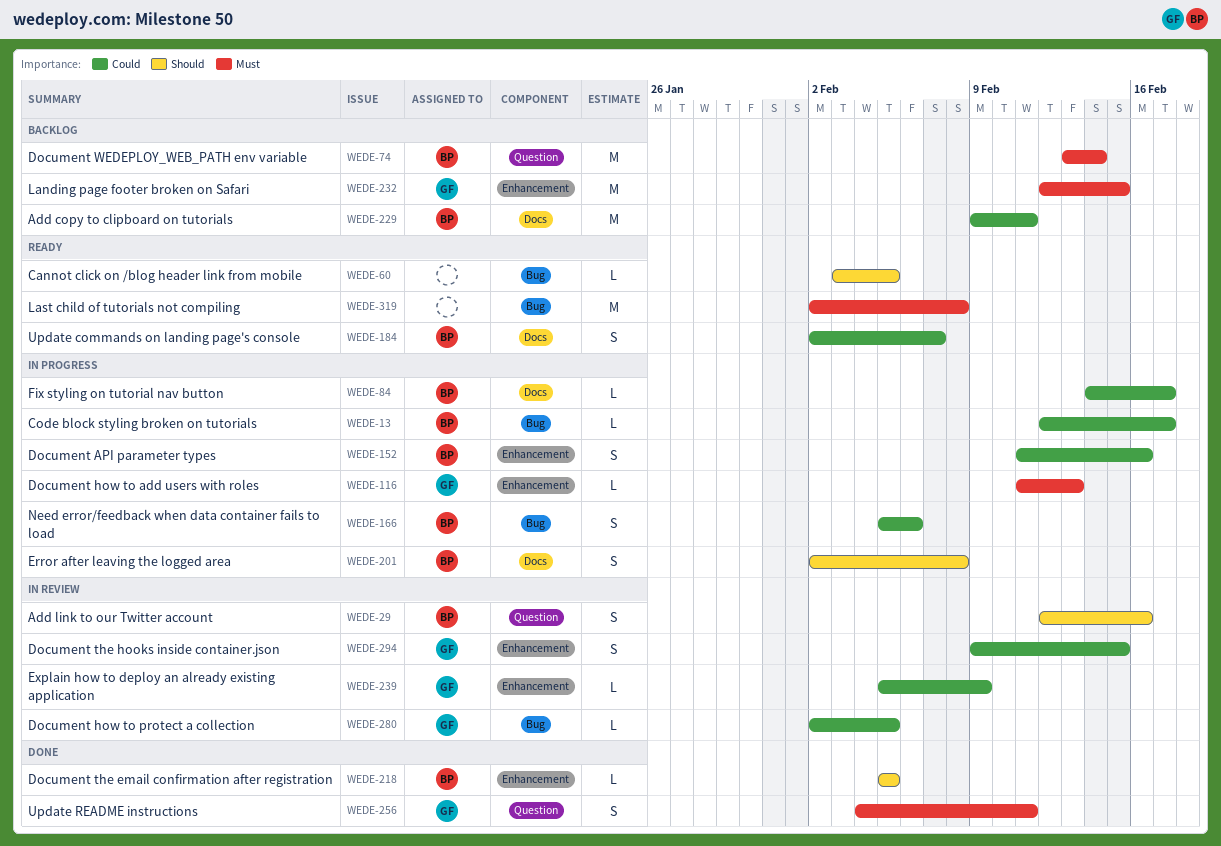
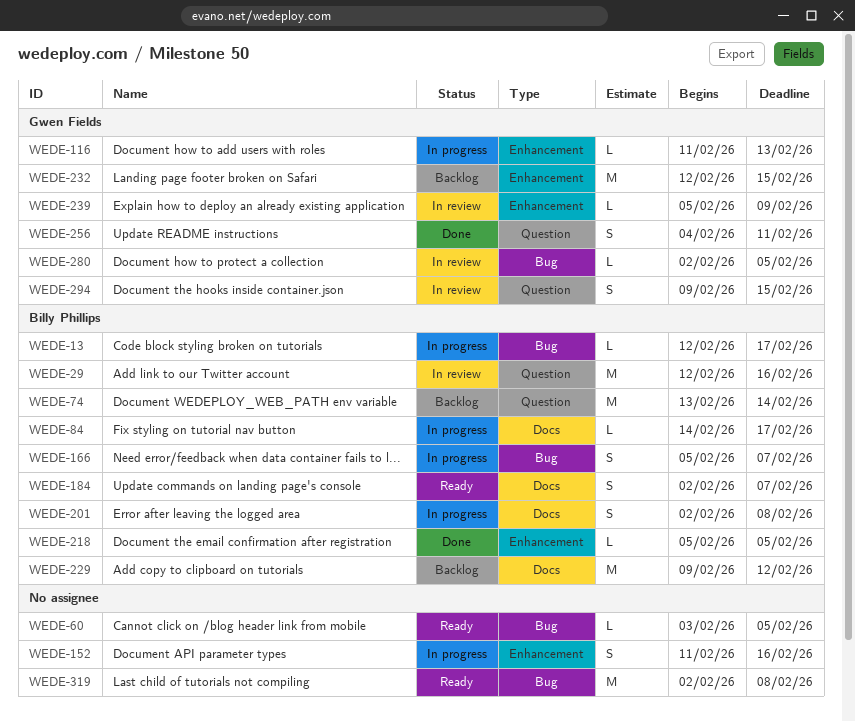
WEDE-29, estimate: S -> M
WEDE-152, owner: Billy Phillips -> none
WEDE-166, due: Feb 6 -> Feb 7
WEDE-229, due: Feb 11 -> Feb 12
WEDE-294, label: Enhancement -> Question

